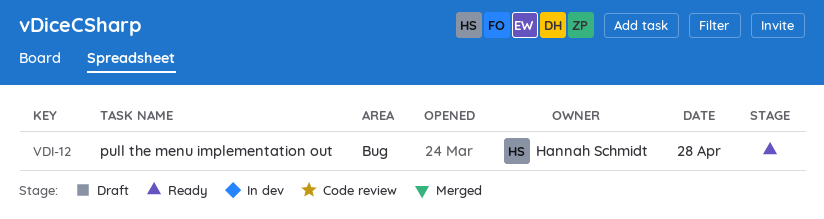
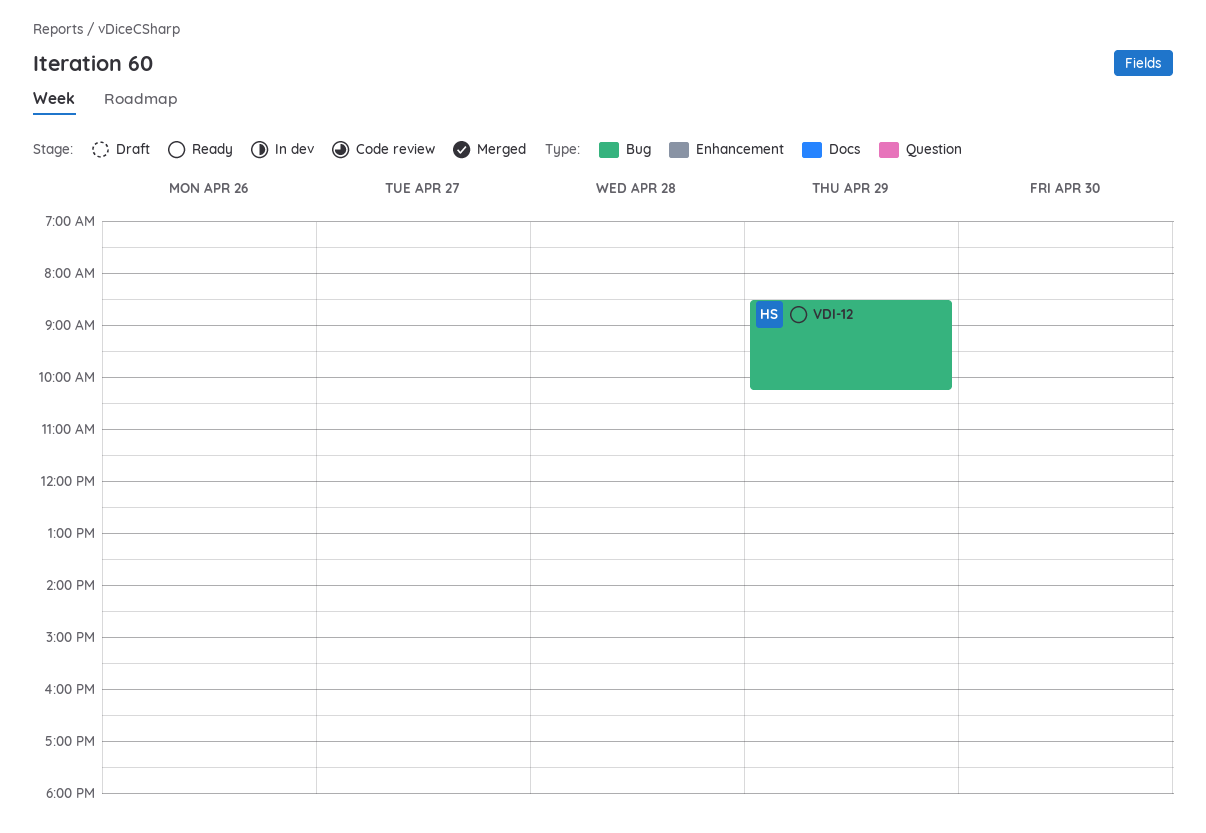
VDI-12, day: Apr 28 -> Apr 29

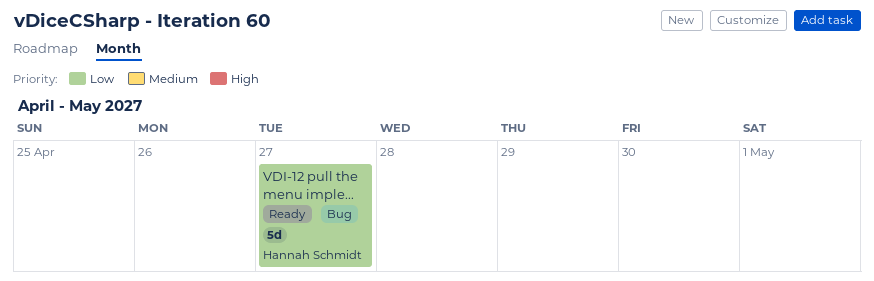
VDI-12, day: Apr 29 -> Apr 27

